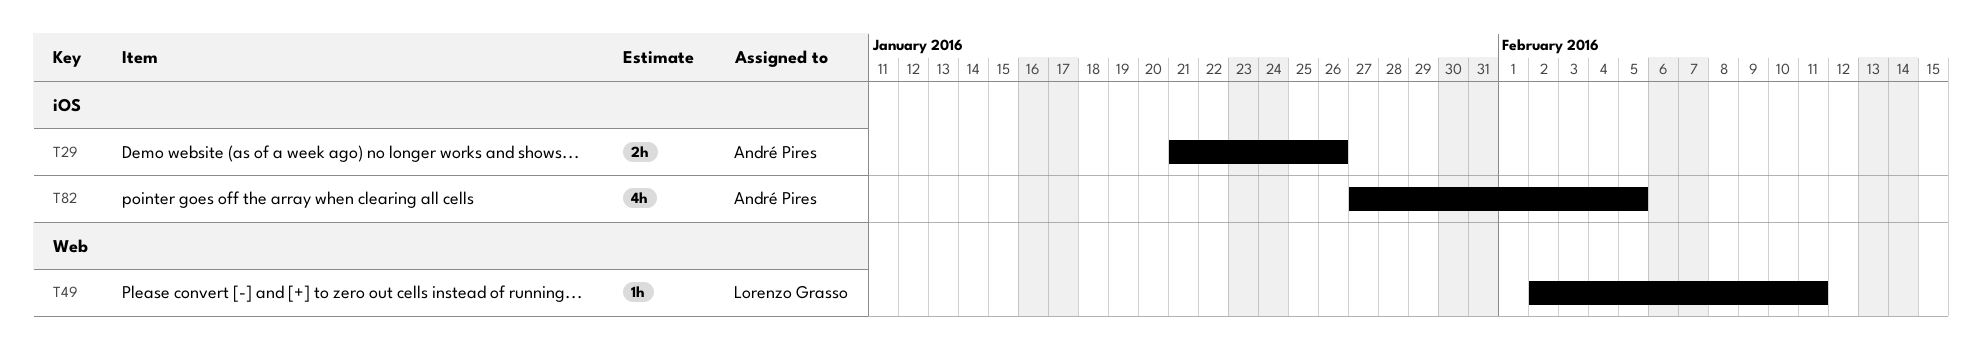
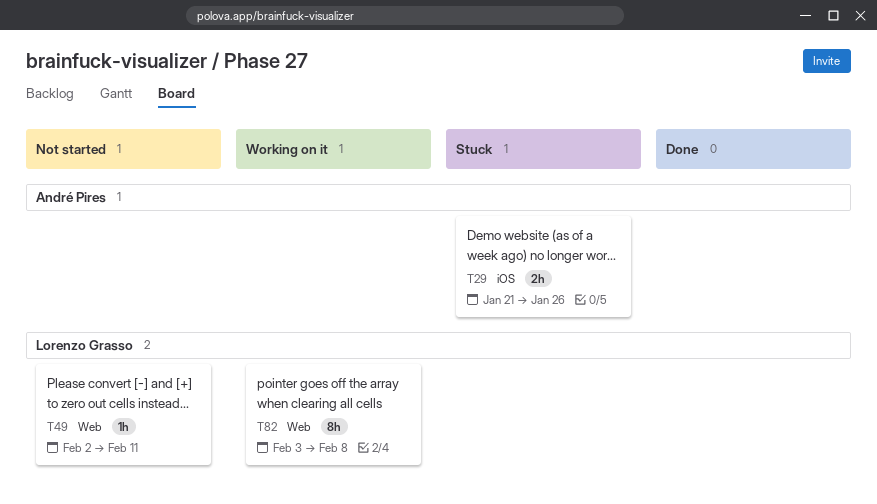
T82, owner: André Pires -> Lorenzo Grasso
T82, label: iOS -> Web
T82, estimate: 4h -> 8h
T82, start: Jan 27 -> Feb 3
T82, due: Feb 5 -> Feb 8

